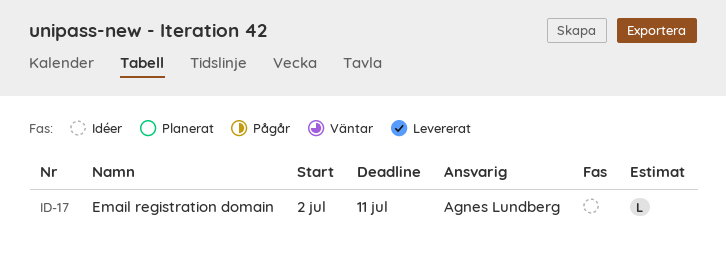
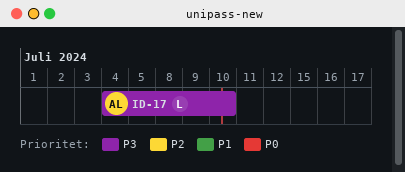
ID-17, start: Jul 2 -> Jul 4
ID-17, due: Jul 11 -> Jul 10

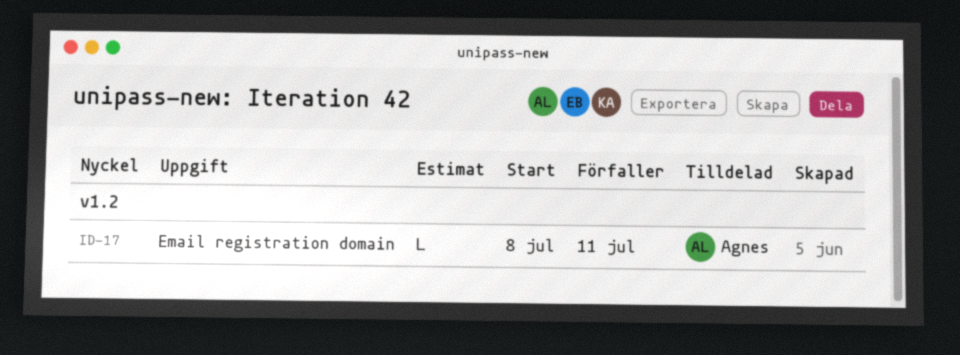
ID-17, start: Jul 4 -> Jul 8
ID-17, due: Jul 10 -> Jul 11

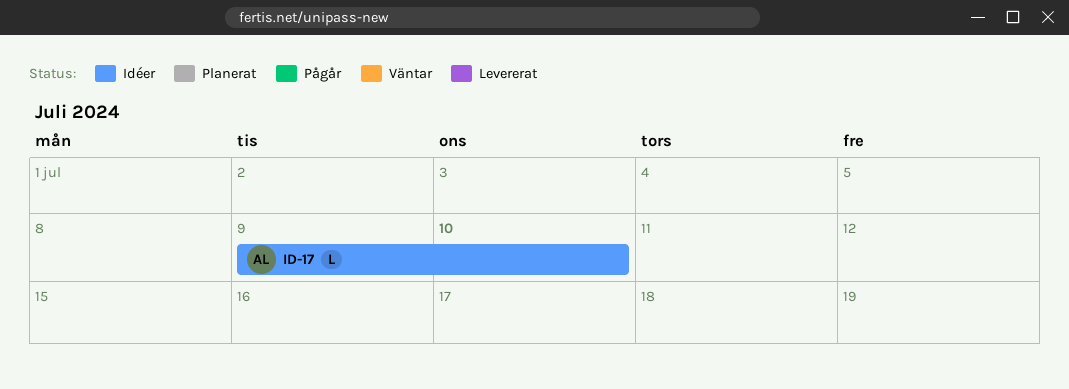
ID-17, start: Jul 8 -> Jul 9
ID-17, due: Jul 11 -> Jul 10

